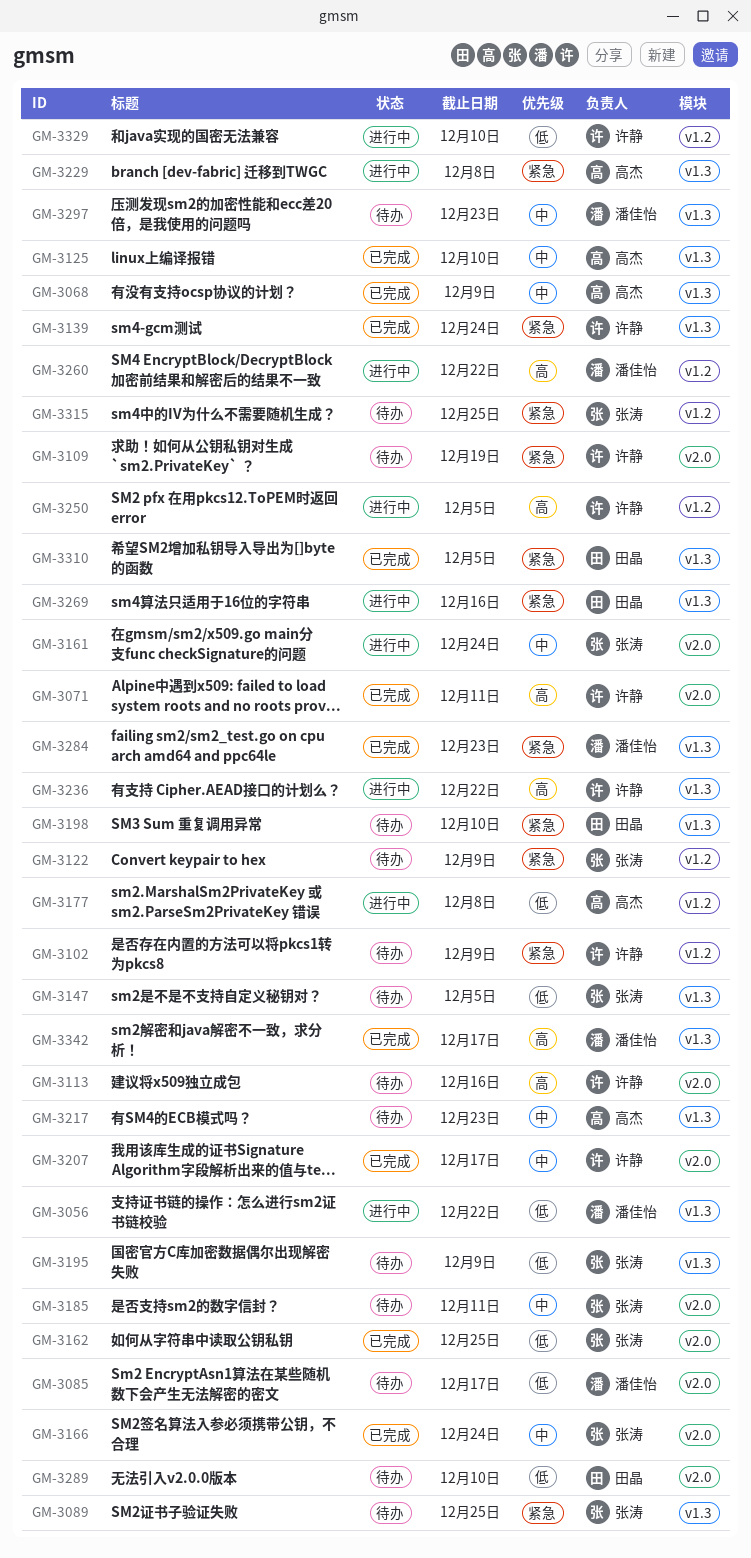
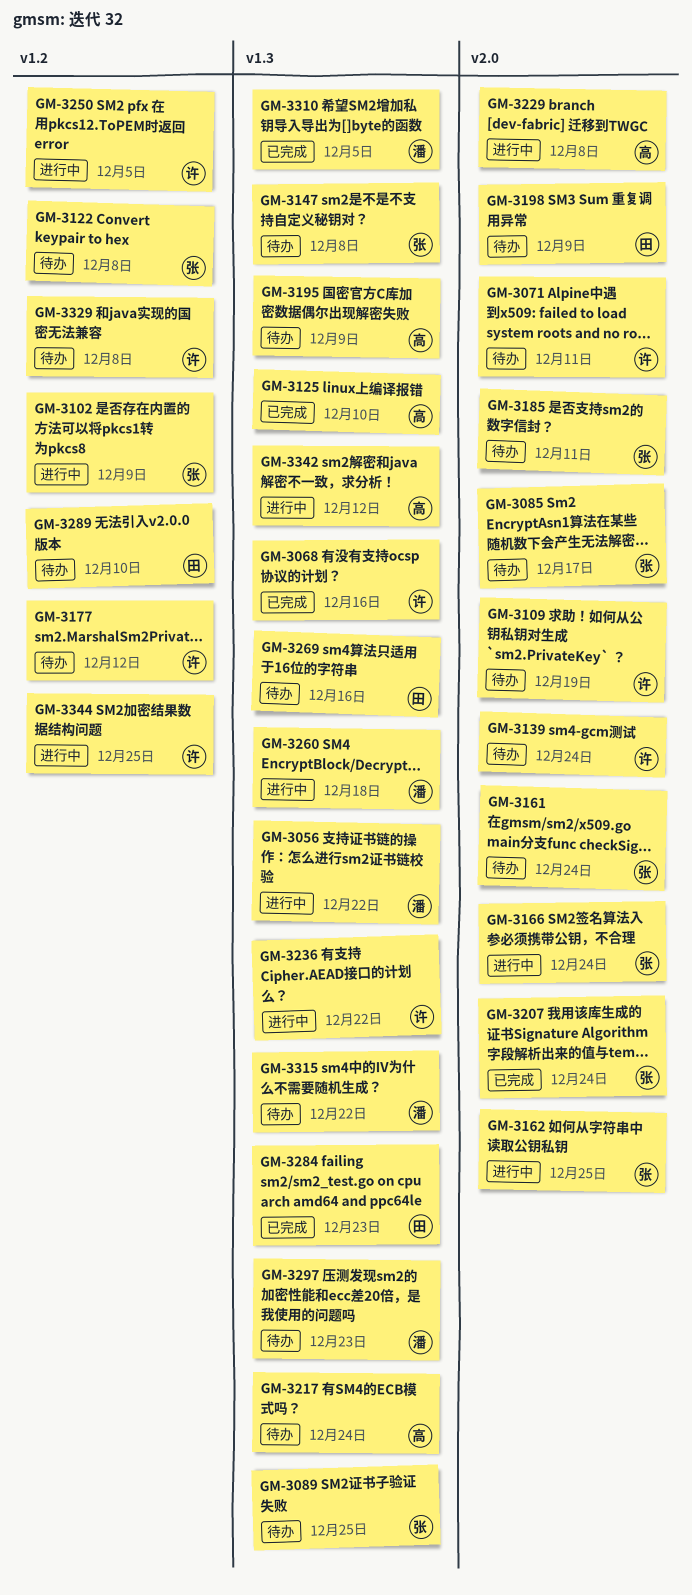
GM-3068, owner: 高杰 -> 许静
GM-3068, due: Dec 9 -> Dec 16
GM-3071, status: 已完成 -> 待办
GM-3085, owner: 潘佳怡 -> 张涛
GM-3102, status: 待办 -> 进行中
GM-3102, owner: 许静 -> 张涛
GM-3113: present -> none
GM-3122, due: Dec 9 -> Dec 8
GM-3139, status: 已完成 -> 待办
GM-3139, label: v1.3 -> v2.0
GM-3147, due: Dec 5 -> Dec 8
GM-3161, status: 进行中 -> 待办
GM-3162, status: 已完成 -> 进行中
GM-3166, status: 已完成 -> 进行中
GM-3177, status: 进行中 -> 待办
GM-3177, owner: 高杰 -> 许静
GM-3177, due: Dec 8 -> Dec 12
GM-3195, owner: 张涛 -> 高杰
GM-3198, label: v1.3 -> v2.0
GM-3198, due: Dec 10 -> Dec 9
GM-3207, owner: 许静 -> 张涛
GM-3207, due: Dec 17 -> Dec 24
GM-3217, due: Dec 23 -> Dec 24
GM-3229, label: v1.3 -> v2.0
GM-3260, label: v1.2 -> v1.3
GM-3260, due: Dec 22 -> Dec 18
GM-3269, status: 进行中 -> 待办
GM-3284, owner: 潘佳怡 -> 田晶
GM-3289, label: v2.0 -> v1.2
GM-3310, owner: 田晶 -> 潘佳怡
GM-3315, owner: 张涛 -> 潘佳怡
GM-3315, label: v1.2 -> v1.3
GM-3315, due: Dec 25 -> Dec 22
GM-3329, status: 进行中 -> 待办
GM-3329, due: Dec 10 -> Dec 8
GM-3342, status: 已完成 -> 进行中
GM-3342, owner: 潘佳怡 -> 高杰
GM-3342, due: Dec 17 -> Dec 12
GM-3344: none -> present

